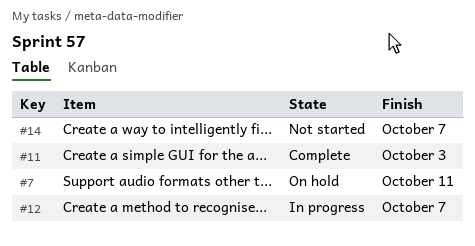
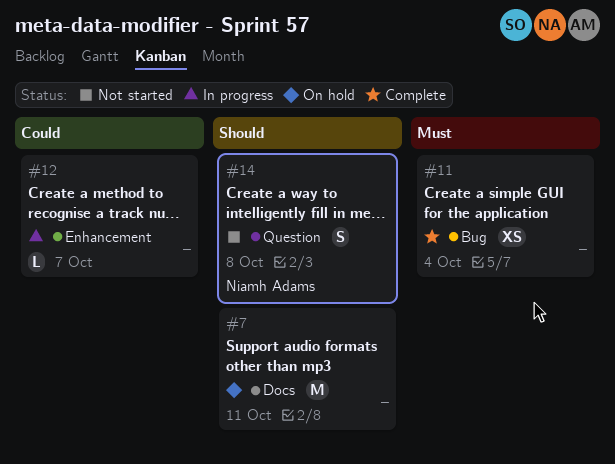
#11, due: Oct 3 -> Oct 4
#14, due: Oct 7 -> Oct 8

